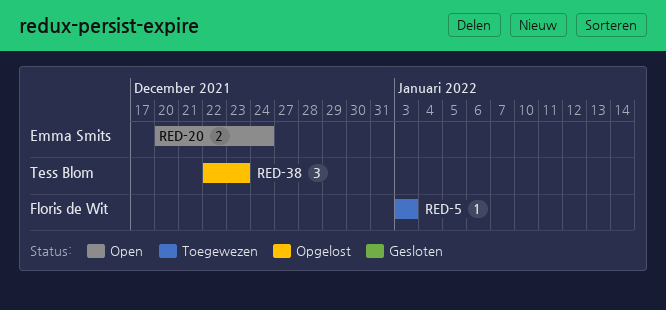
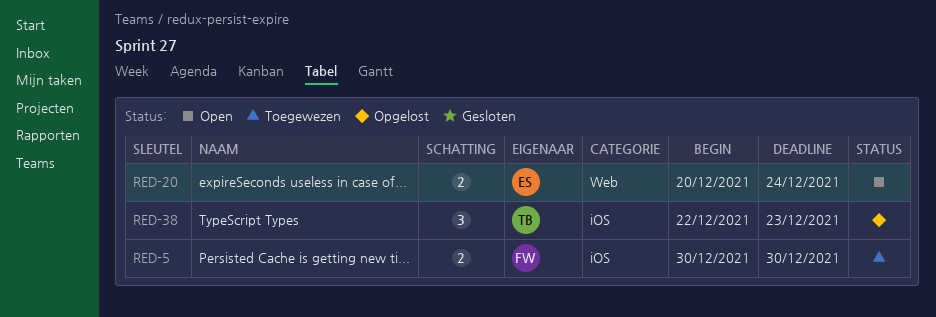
RED-5, estimate: 1 -> 2
RED-5, start: Jan 3 -> Dec 30
RED-5, due: Jan 3 -> Dec 30

